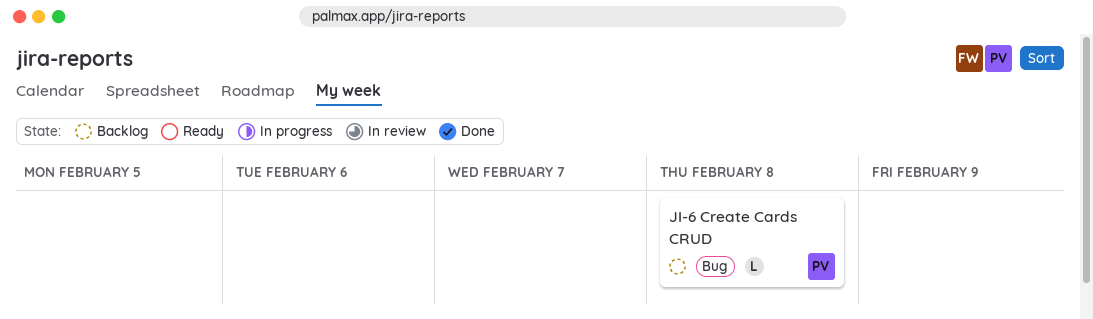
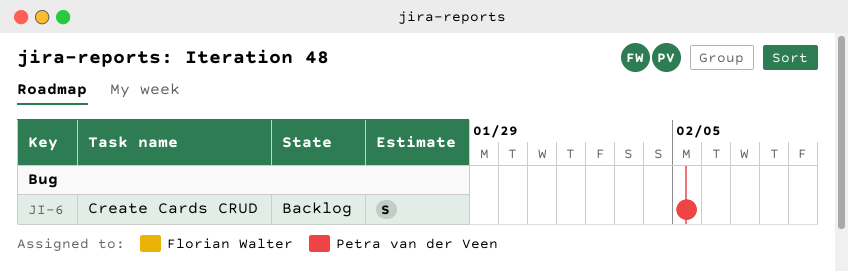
JI-6, estimate: L -> S
JI-6, due: Feb 8 -> Feb 5

